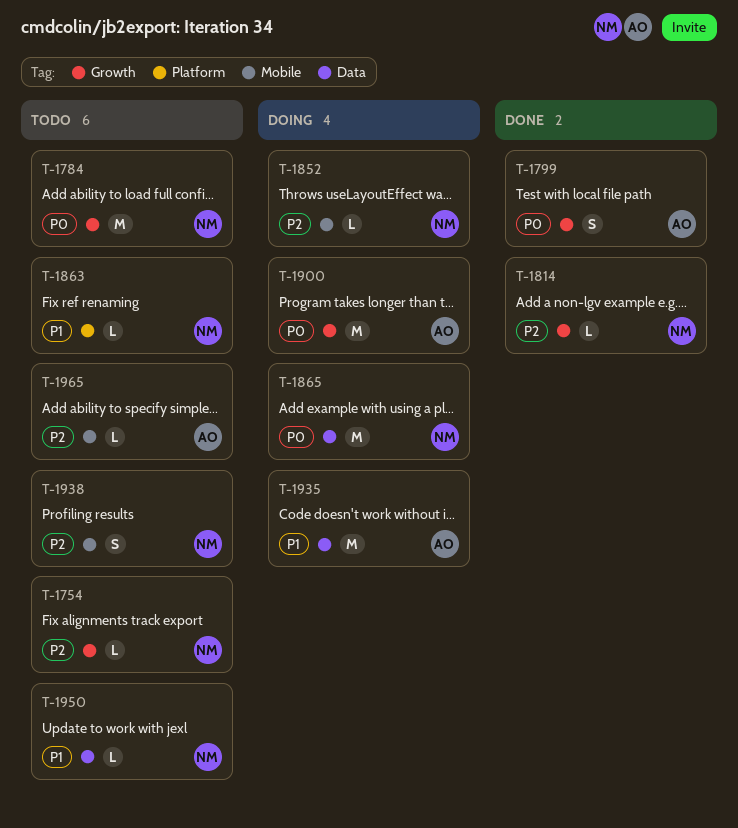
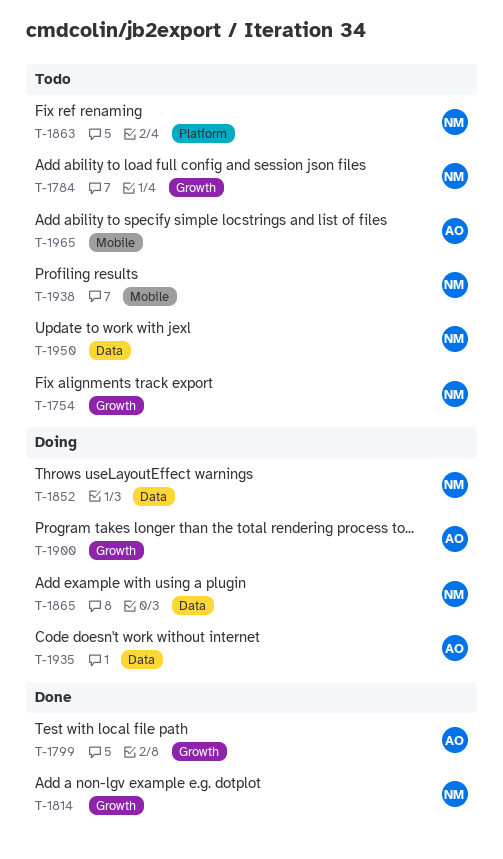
T-1852, label: Mobile -> Data

